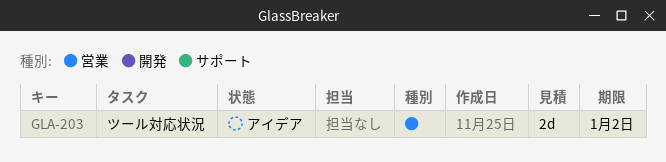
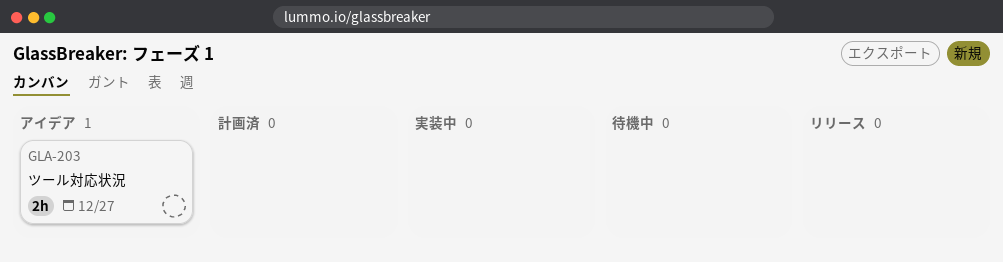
GLA-203, estimate: 2d -> 2h
GLA-203, due: Jan 2 -> Dec 27

